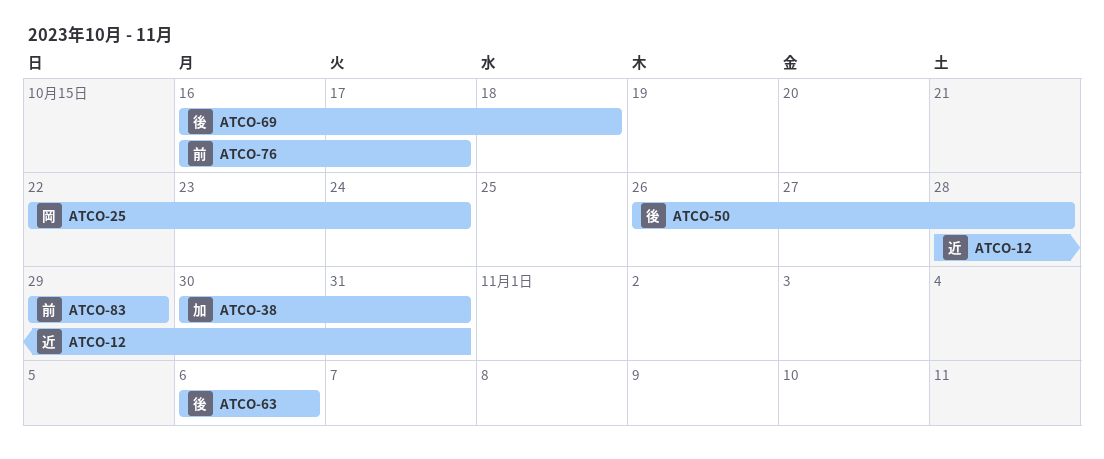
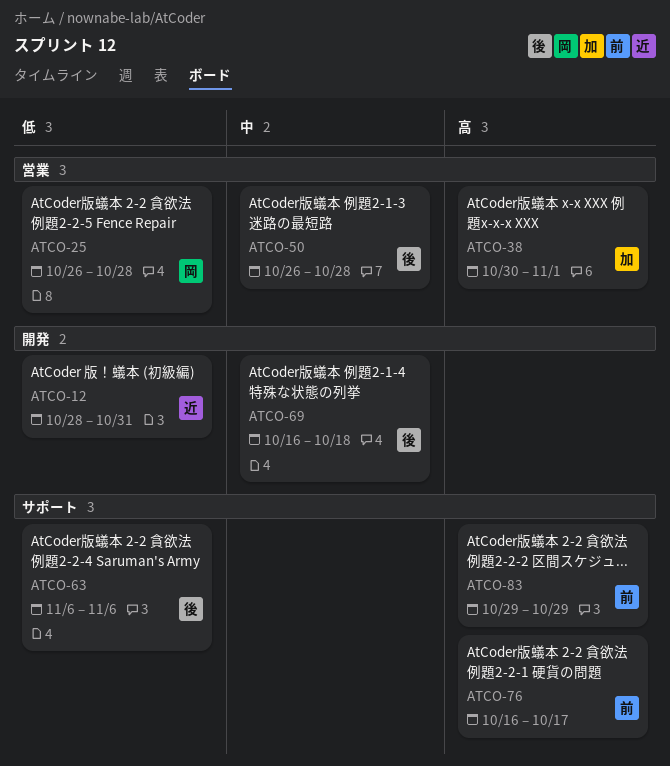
ATCO-25, start: Oct 22 -> Oct 26
ATCO-25, due: Oct 24 -> Oct 28
ATCO-38, due: Oct 31 -> Nov 1

